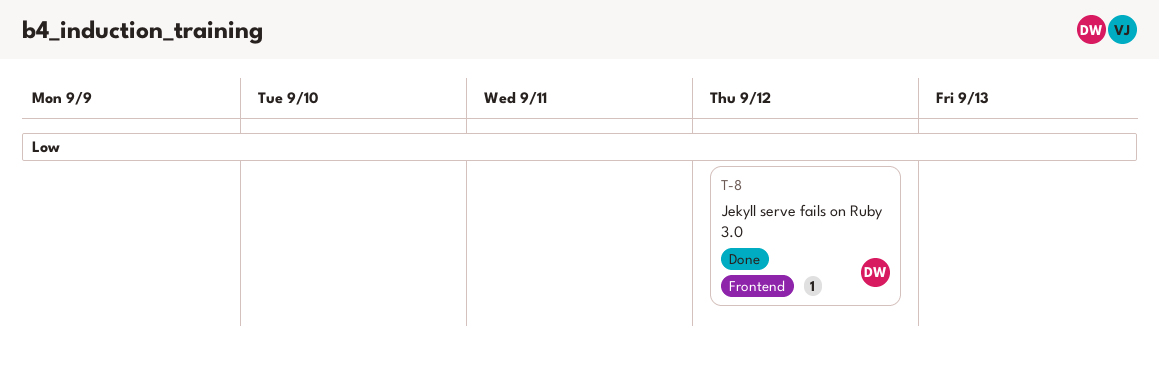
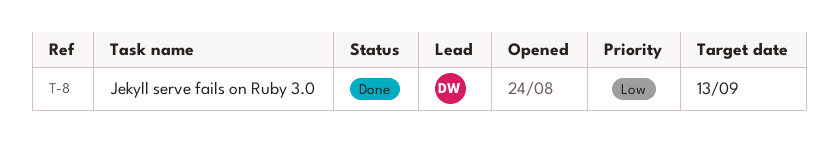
T-8, due: Sep 12 -> Sep 13

